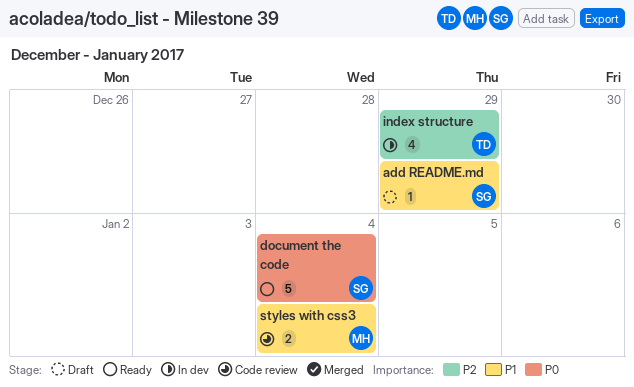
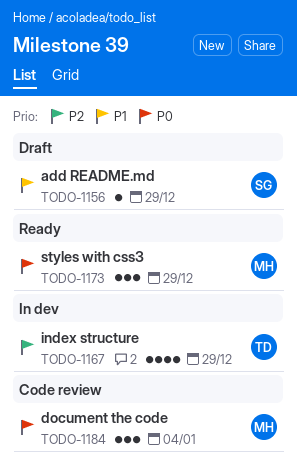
document the code, status: Ready -> Code review
document the code, owner: SG -> MH
document the code, estimate: 5 -> 3
styles with css3, status: Code review -> Ready
styles with css3, priority: P1 -> P0
styles with css3, estimate: 2 -> 3
styles with css3, due: Jan 4 -> Dec 29

